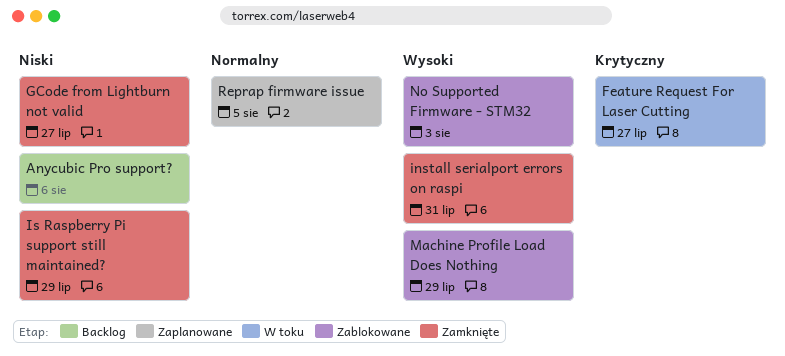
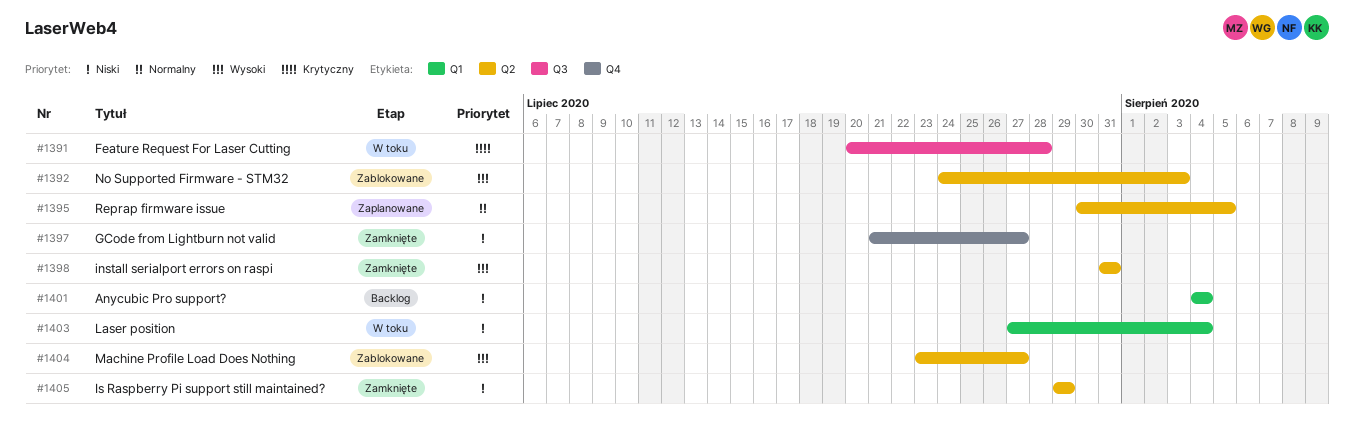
Anycubic Pro support?, due: Aug 6 -> Aug 4
Feature Request For Laser Cutting, due: Jul 27 -> Jul 28
Laser position: none -> present
Machine Profile Load Does Nothing, due: Jul 29 -> Jul 27

